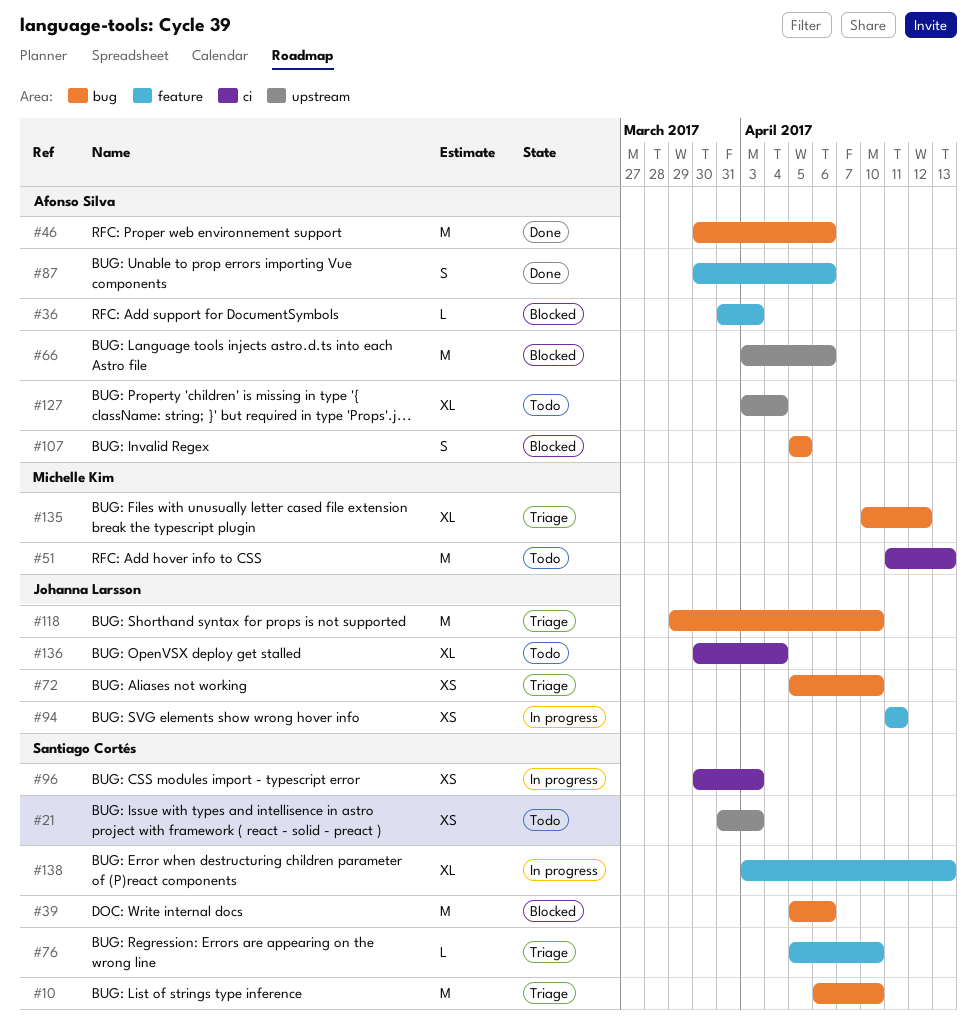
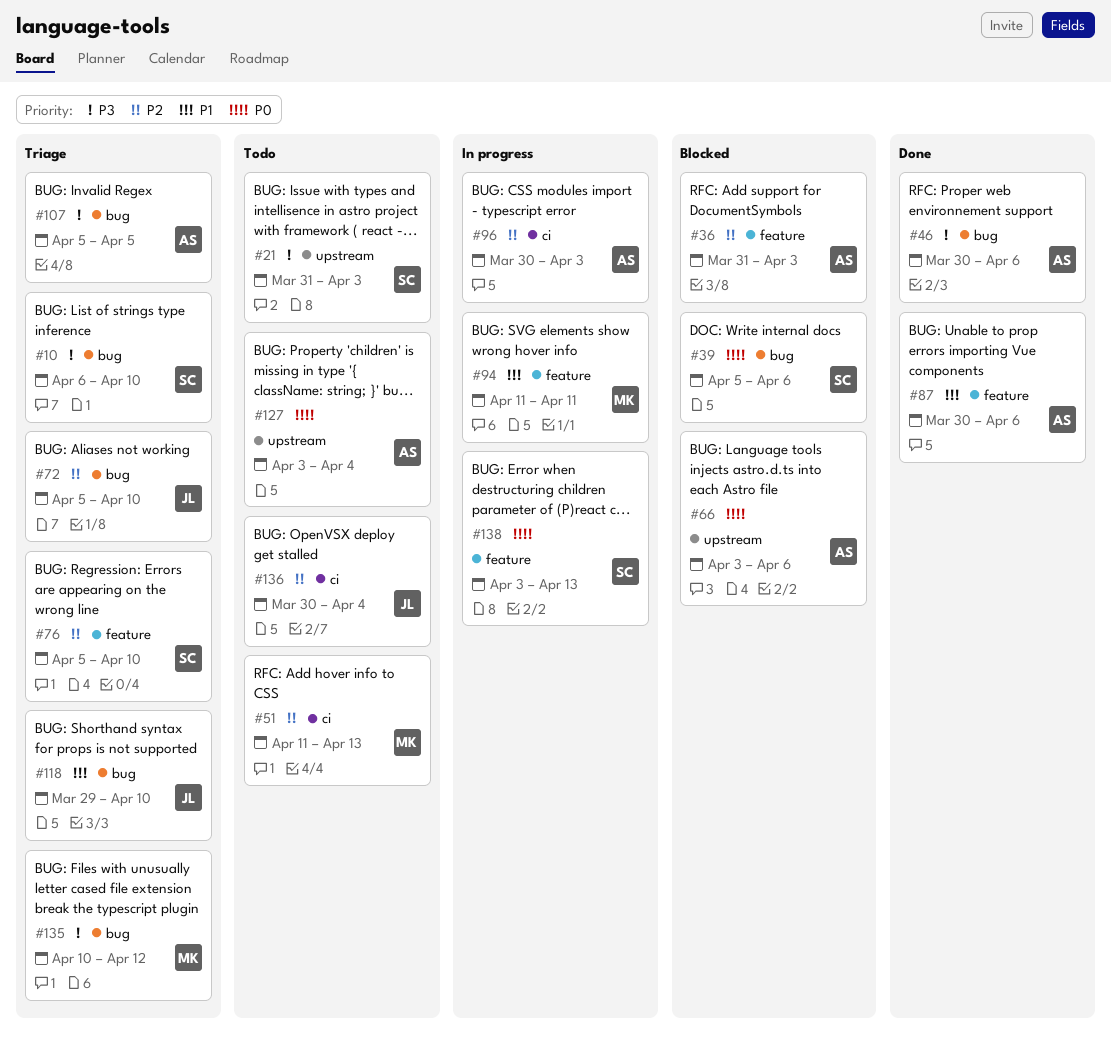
#94, owner: Johanna Larsson -> Michelle Kim
#96, owner: Santiago Cortés -> Afonso Silva
#107, status: Blocked -> Triage

